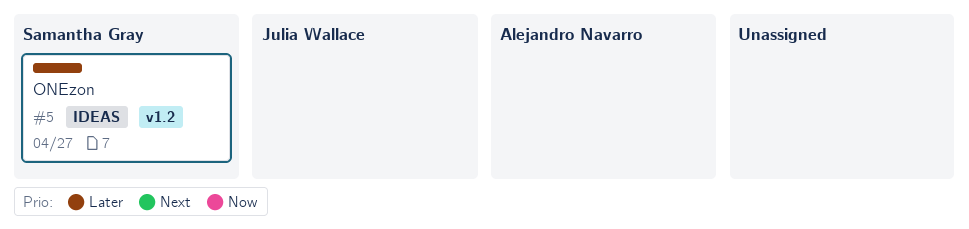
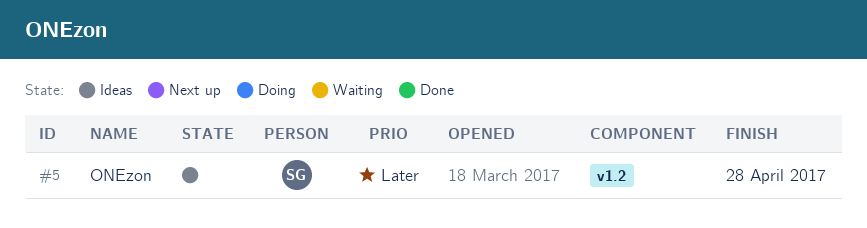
#5, due: Apr 27 -> Apr 28

